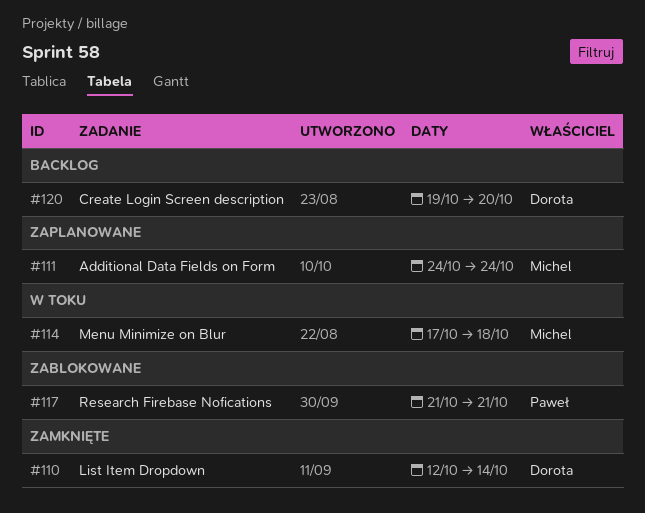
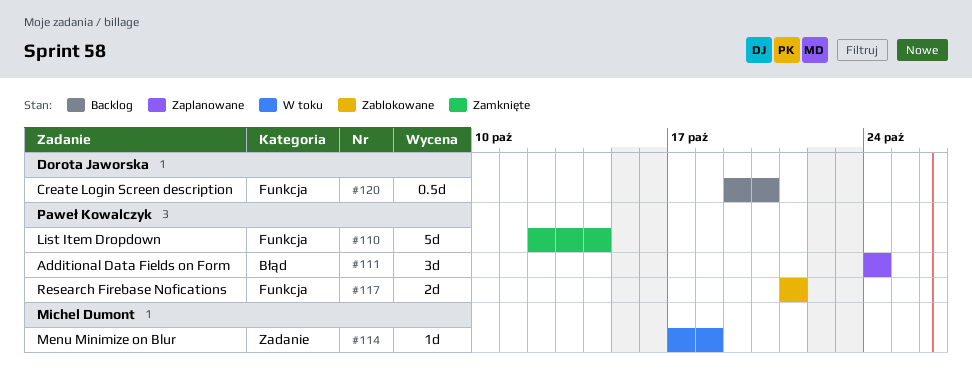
#110, owner: Dorota Jaworska -> Paweł Kowalczyk
#111, owner: Michel Dumont -> Paweł Kowalczyk

